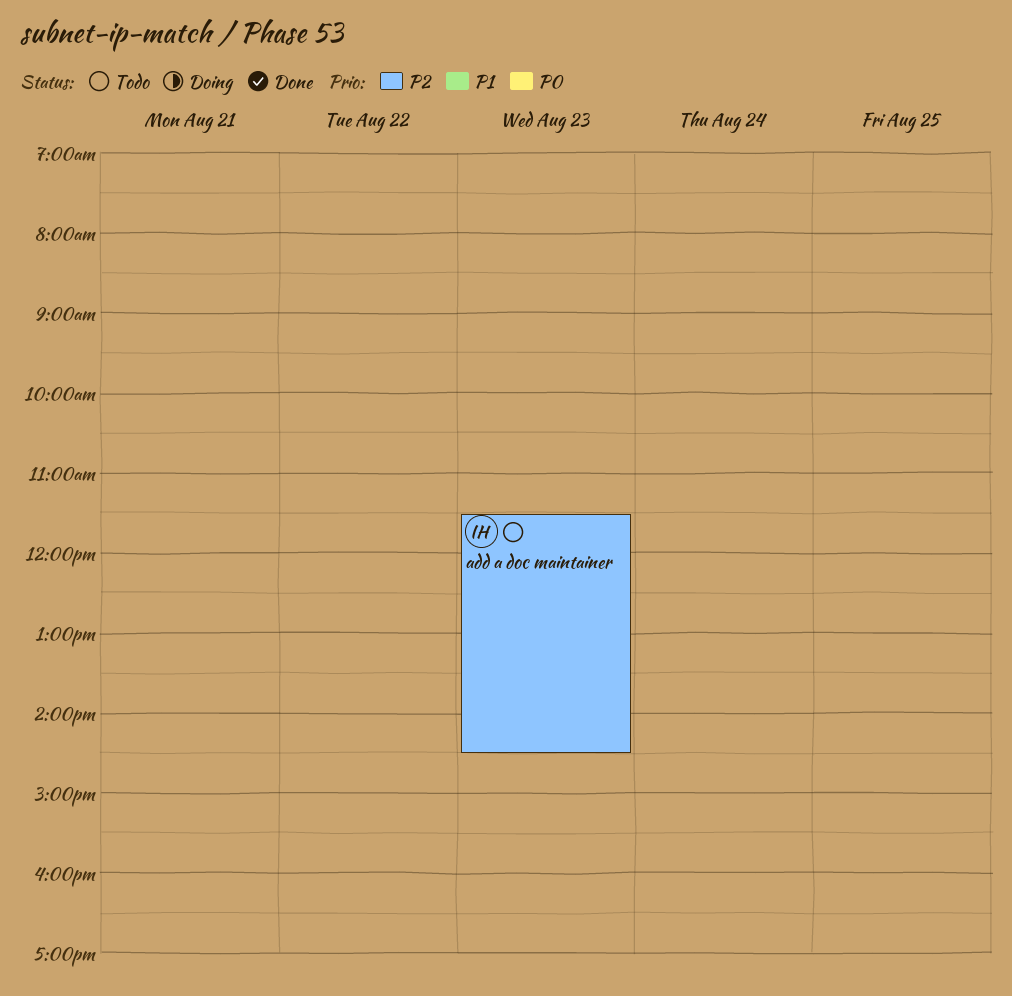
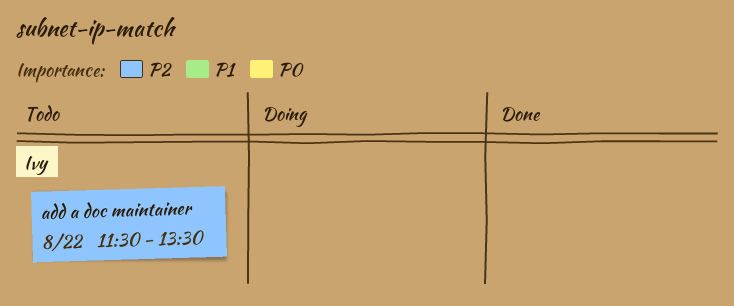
add a doc maintainer, day: Aug 23 -> Aug 22
add a doc maintainer, ends: 14:30 -> 13:30

